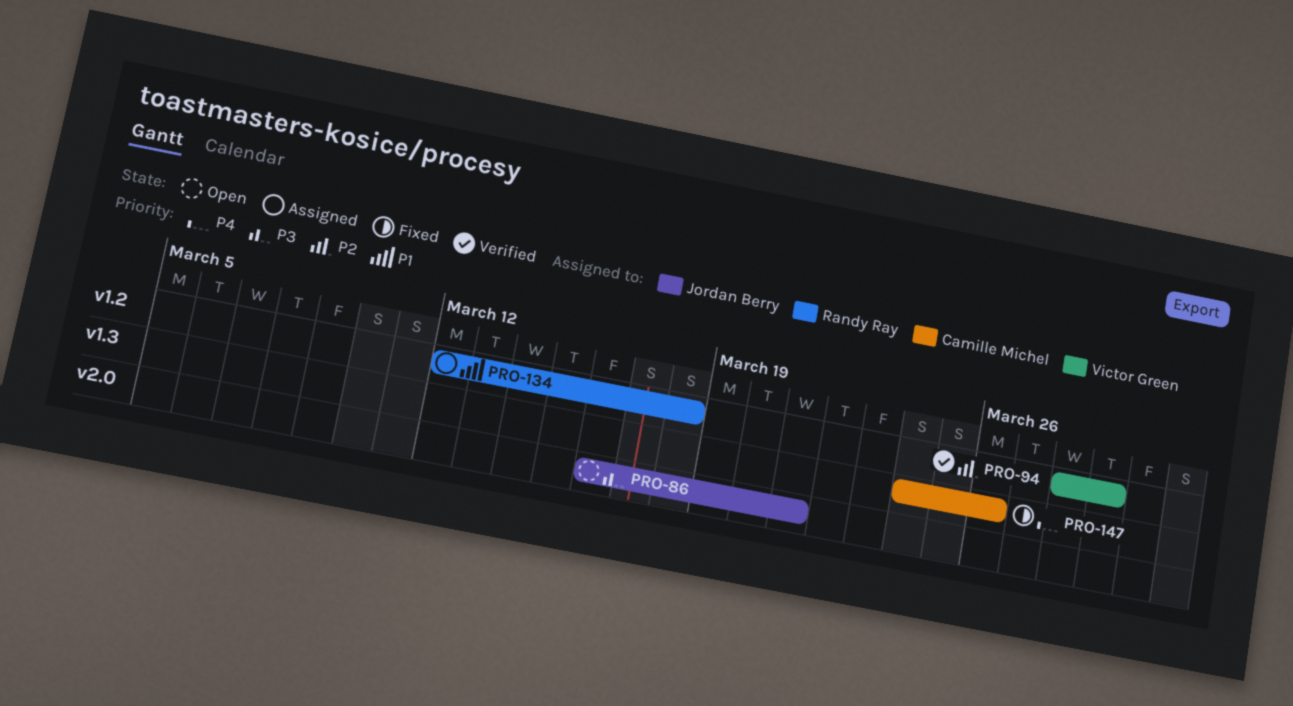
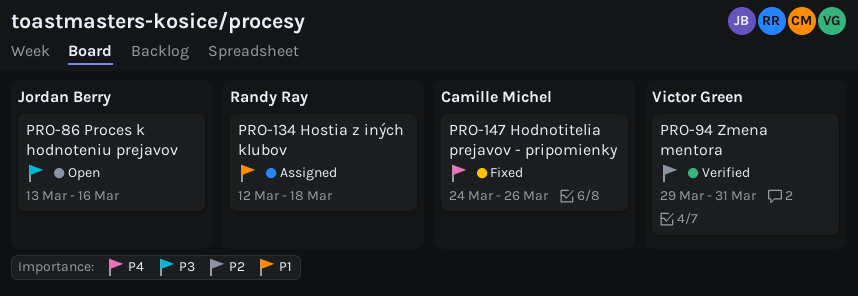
PRO-86, start: Mar 16 -> Mar 13
PRO-86, due: Mar 21 -> Mar 16
PRO-94, start: Mar 28 -> Mar 29
PRO-94, due: Mar 29 -> Mar 31

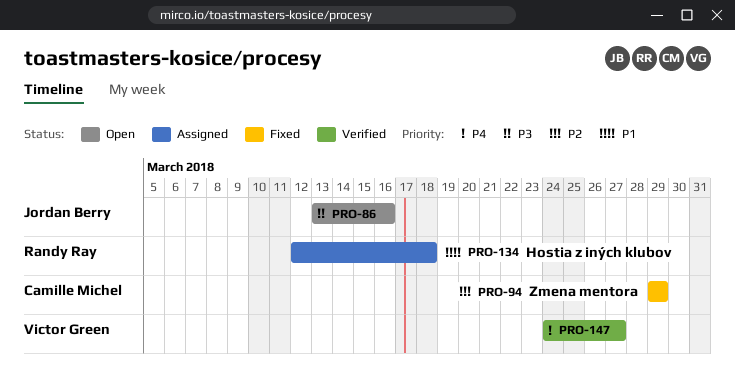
PRO-94, status: Verified -> Fixed
PRO-94, owner: Victor Green -> Camille Michel
PRO-94, due: Mar 31 -> Mar 29
PRO-147, status: Fixed -> Verified
PRO-147, owner: Camille Michel -> Victor Green
PRO-147, due: Mar 26 -> Mar 27

